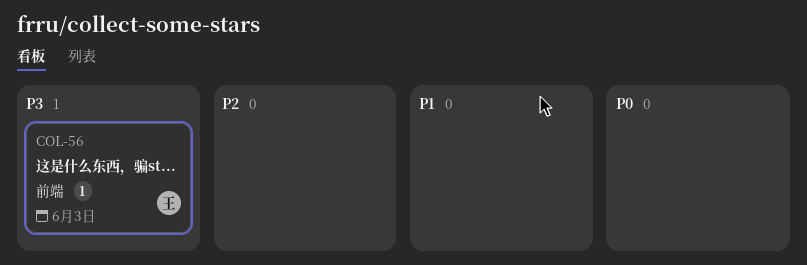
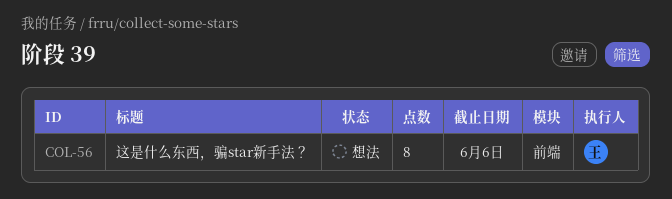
COL-56, estimate: 1 -> 8
COL-56, due: Jun 3 -> Jun 6

